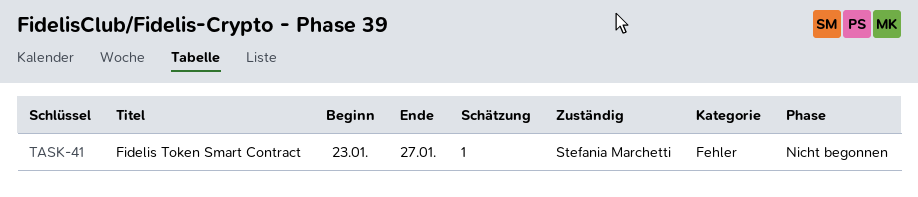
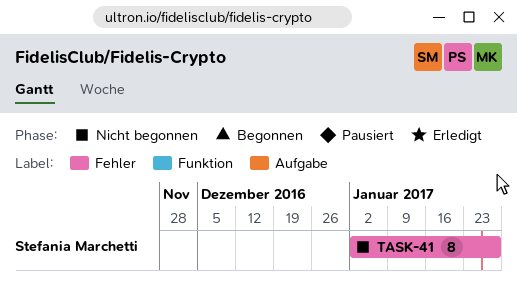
TASK-41, estimate: 1 -> 8
TASK-41, start: Jan 23 -> Jan 2

